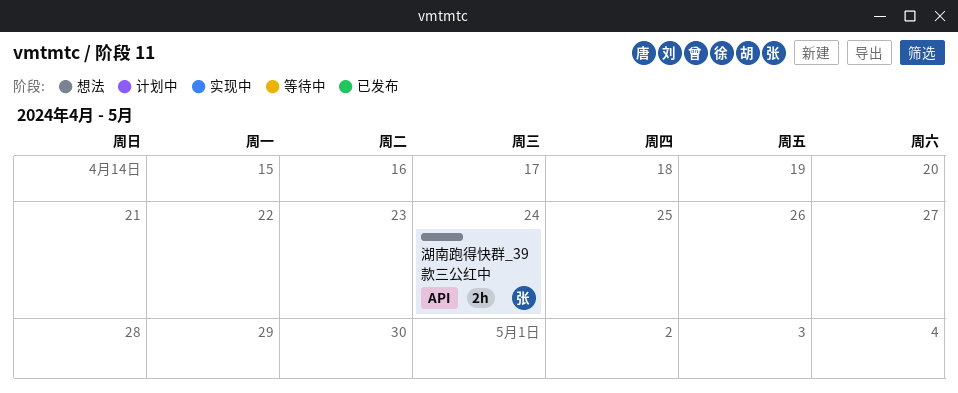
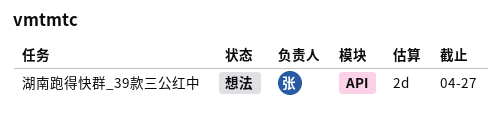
湖南跑得快群_39款三公红中, estimate: 2h -> 2d
湖南跑得快群_39款三公红中, due: Apr 24 -> Apr 27

